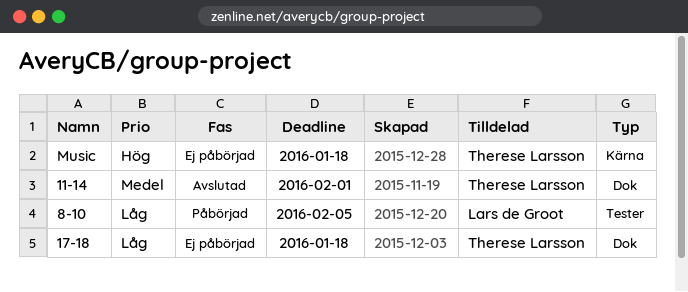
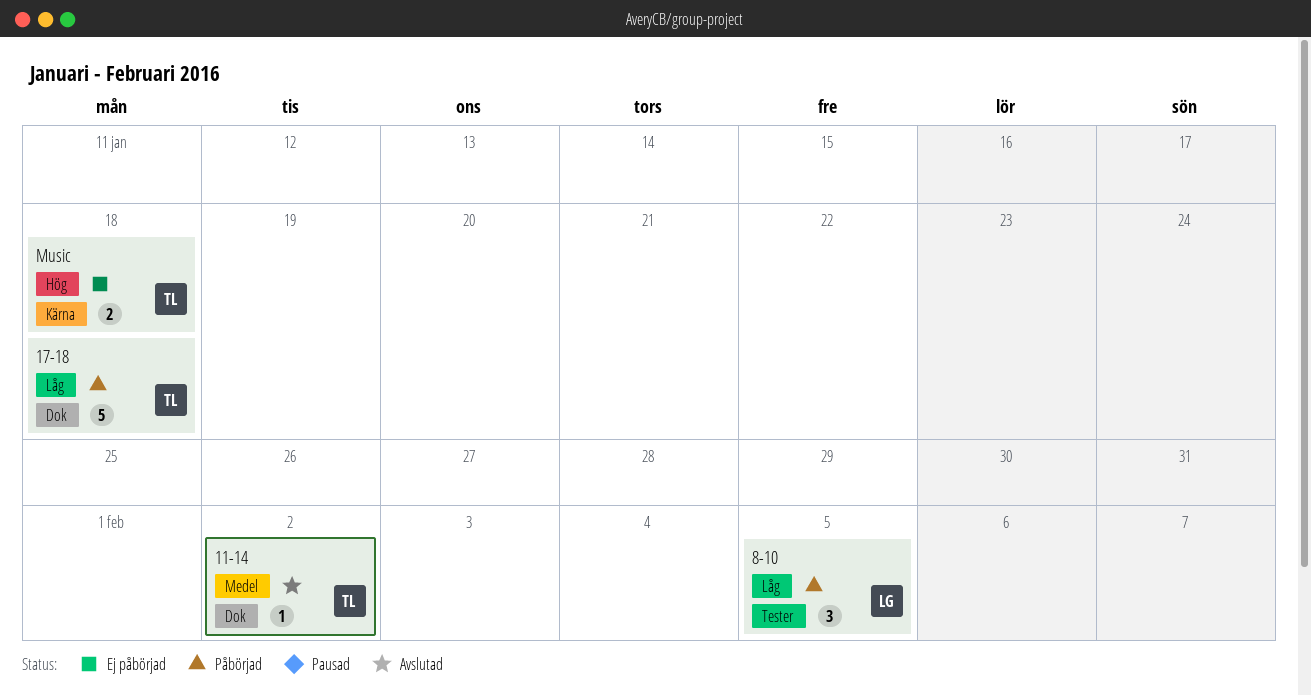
11-14, due: Feb 1 -> Feb 2
17-18, status: Ej påbörjad -> Påbörjad

